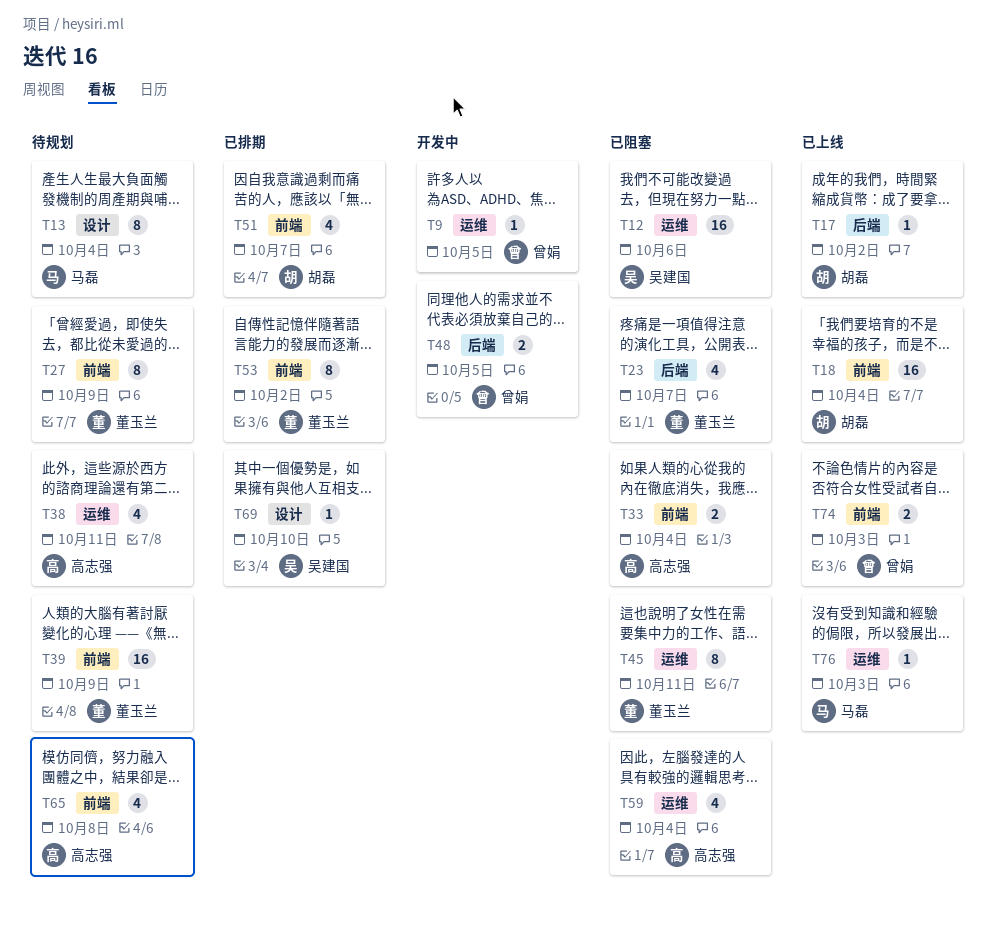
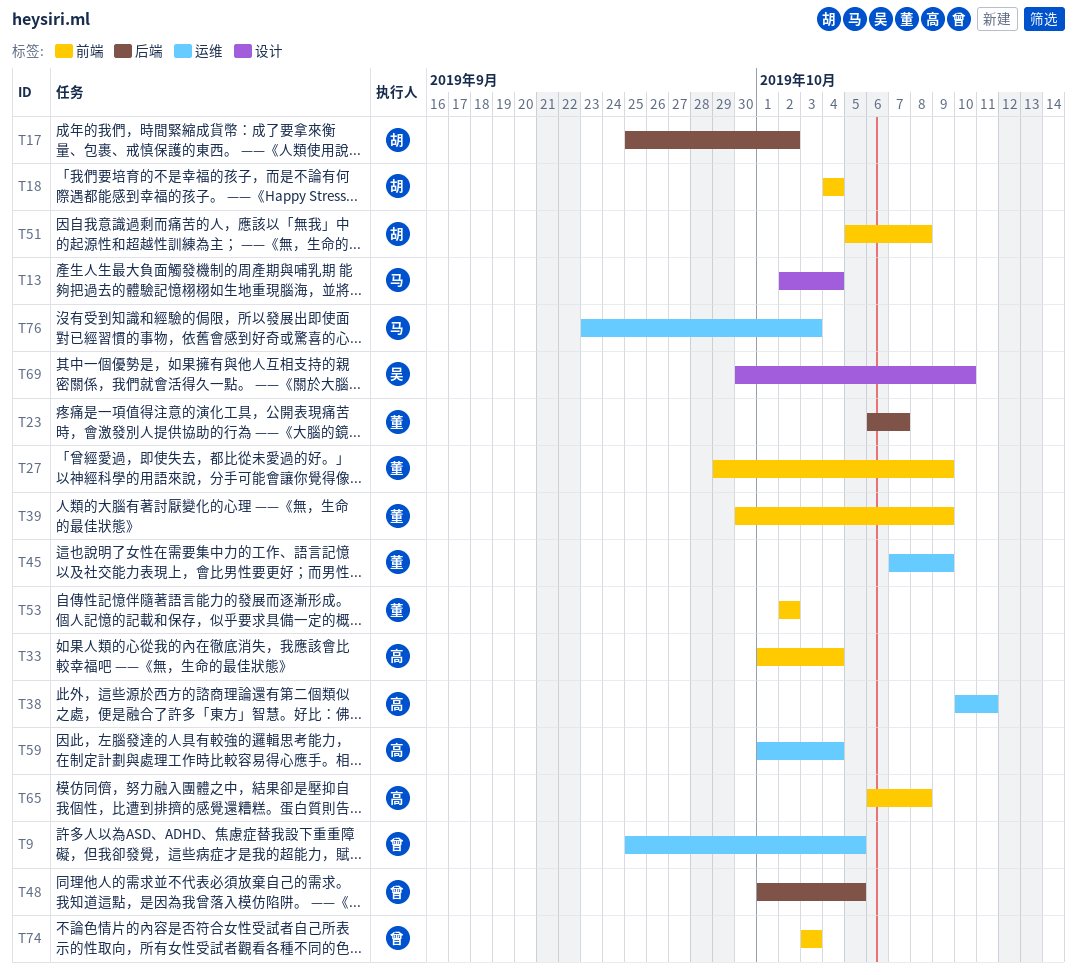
T12: present -> none
T45, due: Oct 11 -> Oct 9
T51, due: Oct 7 -> Oct 8

